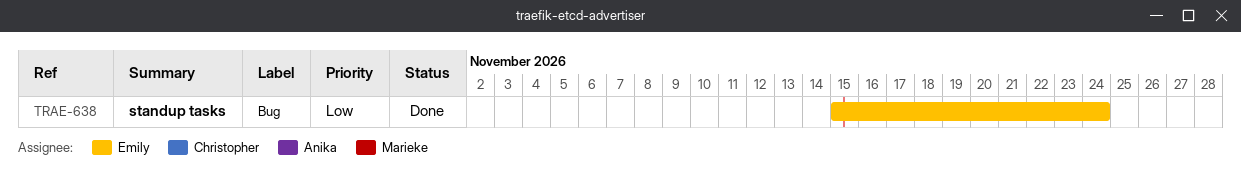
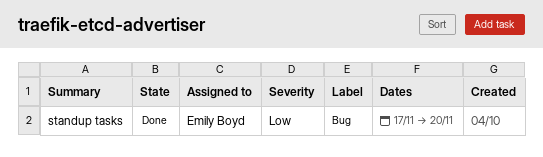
standup tasks, start: Nov 15 -> Nov 17
standup tasks, due: Nov 24 -> Nov 20

